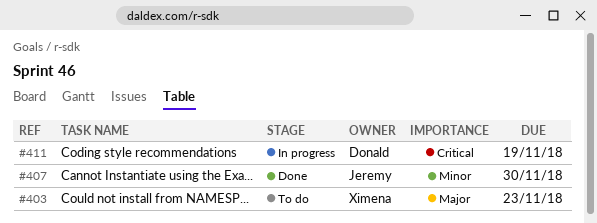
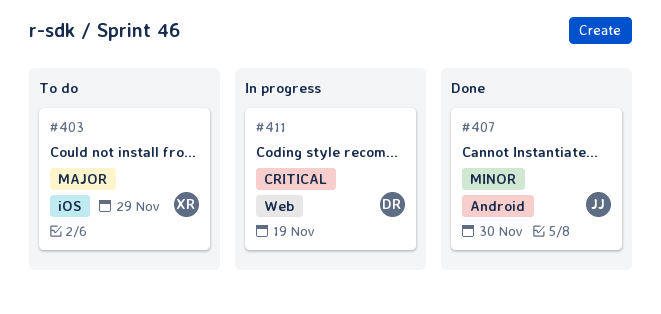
#403, due: Nov 23 -> Nov 29

